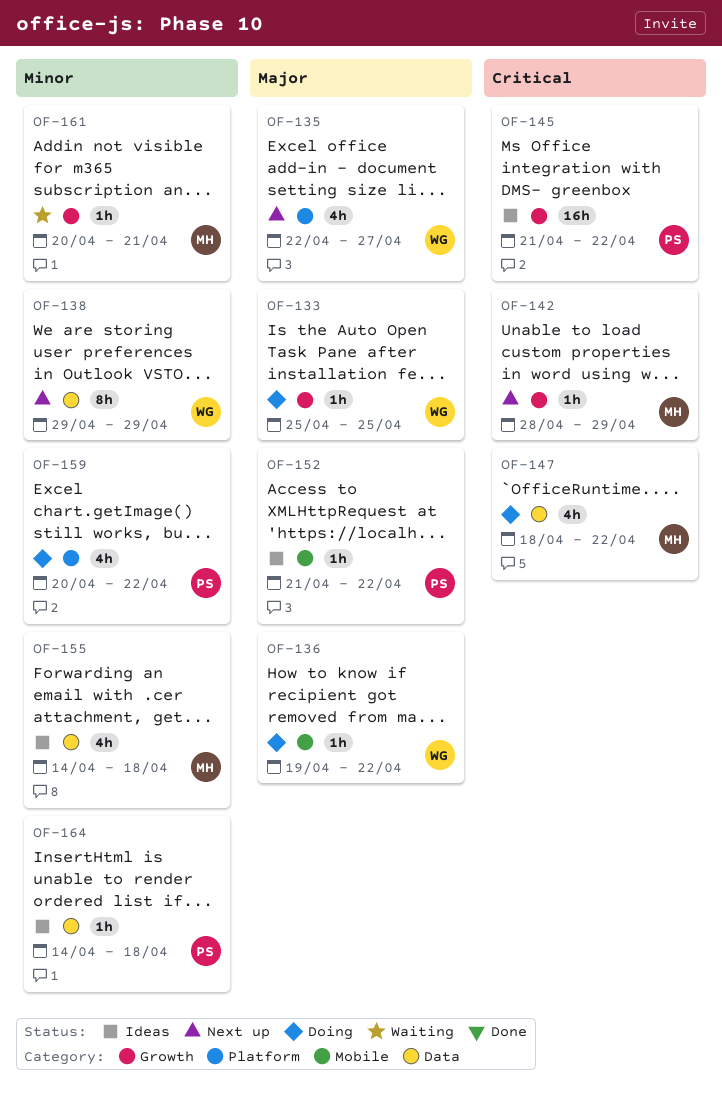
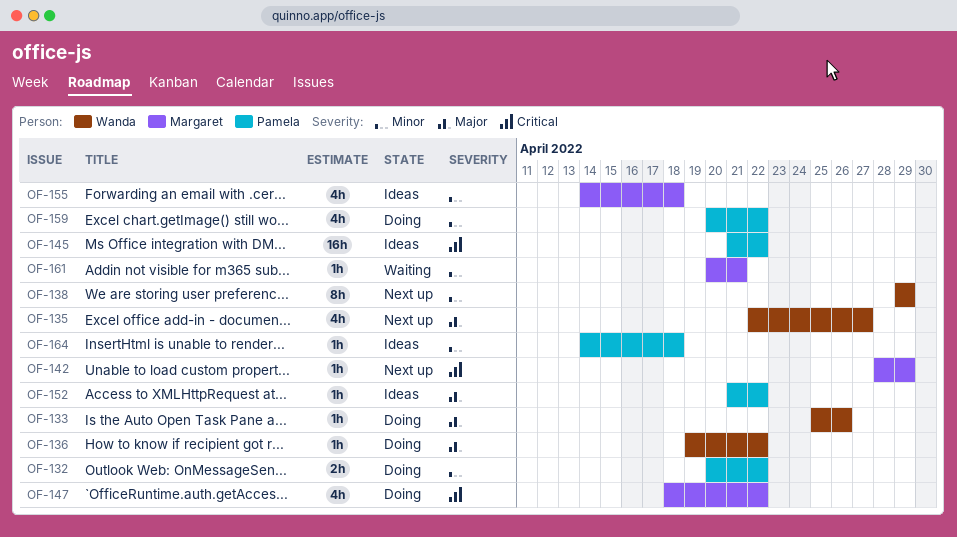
OF-132: none -> present
OF-133, due: Apr 25 -> Apr 26

